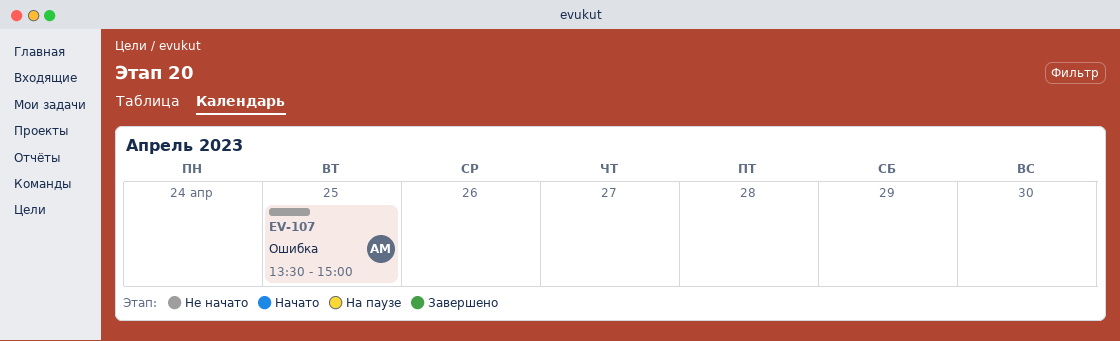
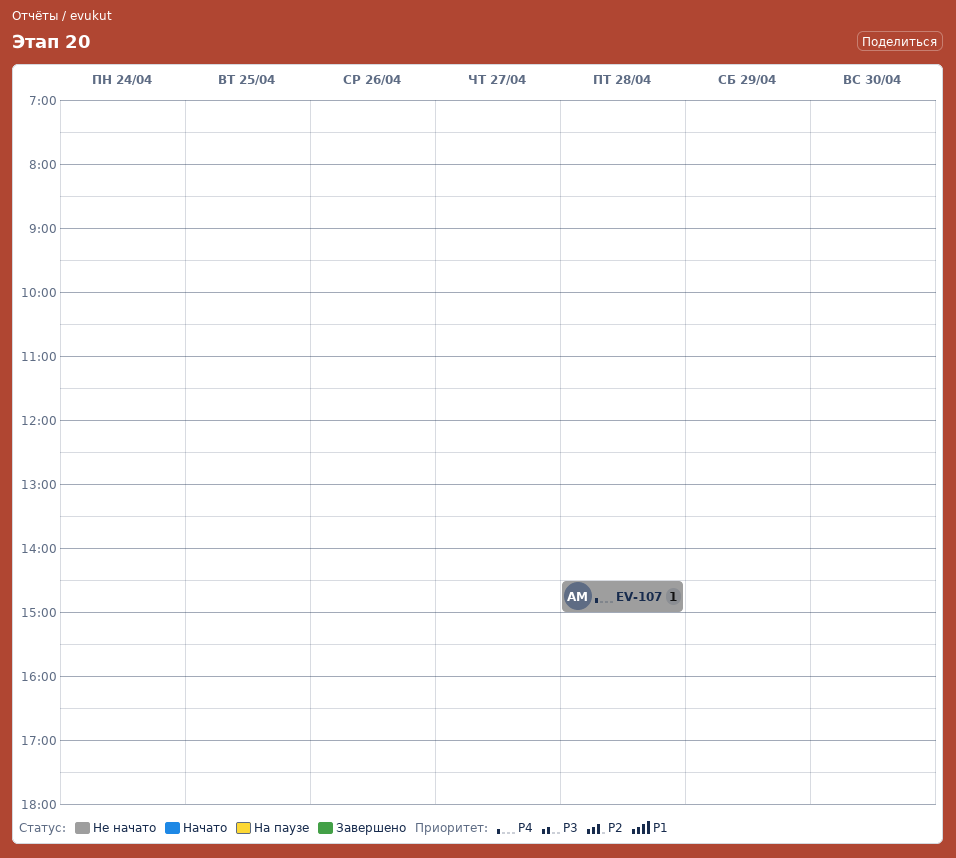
EV-107, day: Apr 25 -> Apr 28
EV-107, begins: 13:30 -> 14:30

